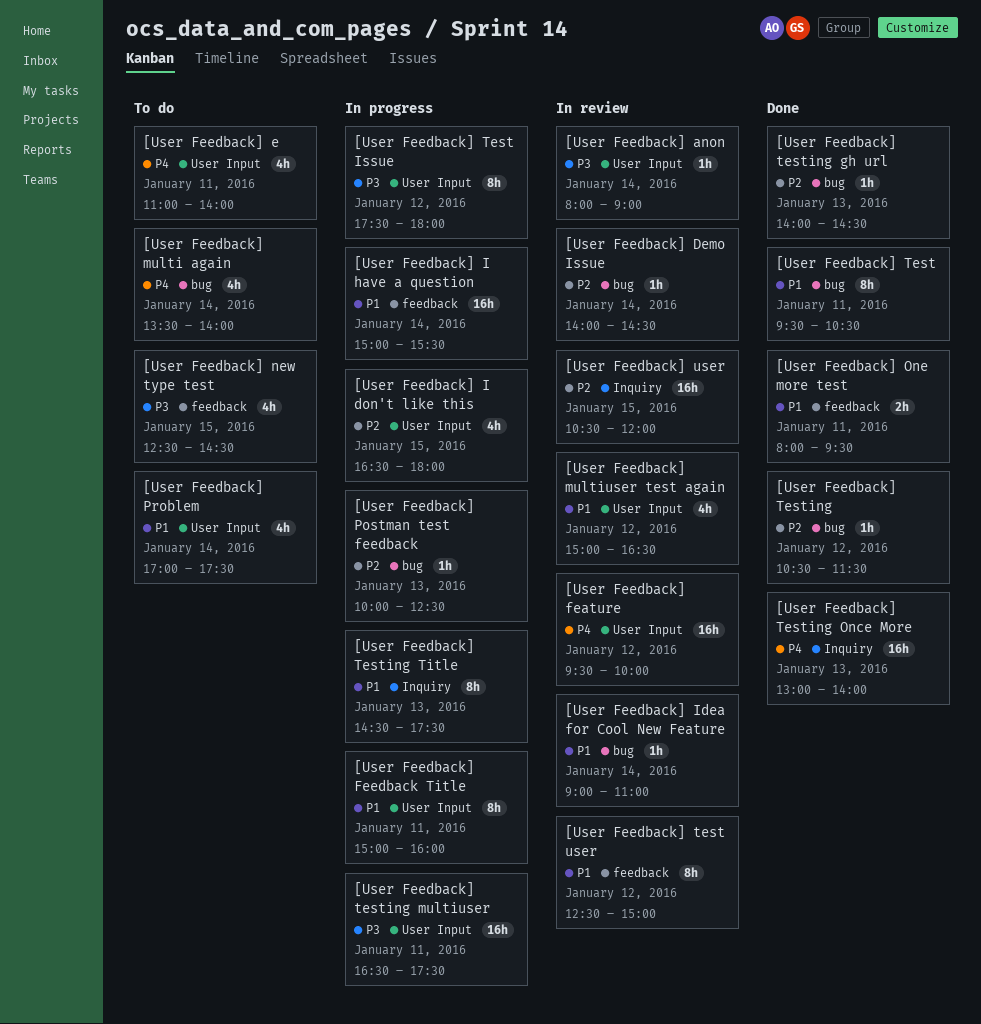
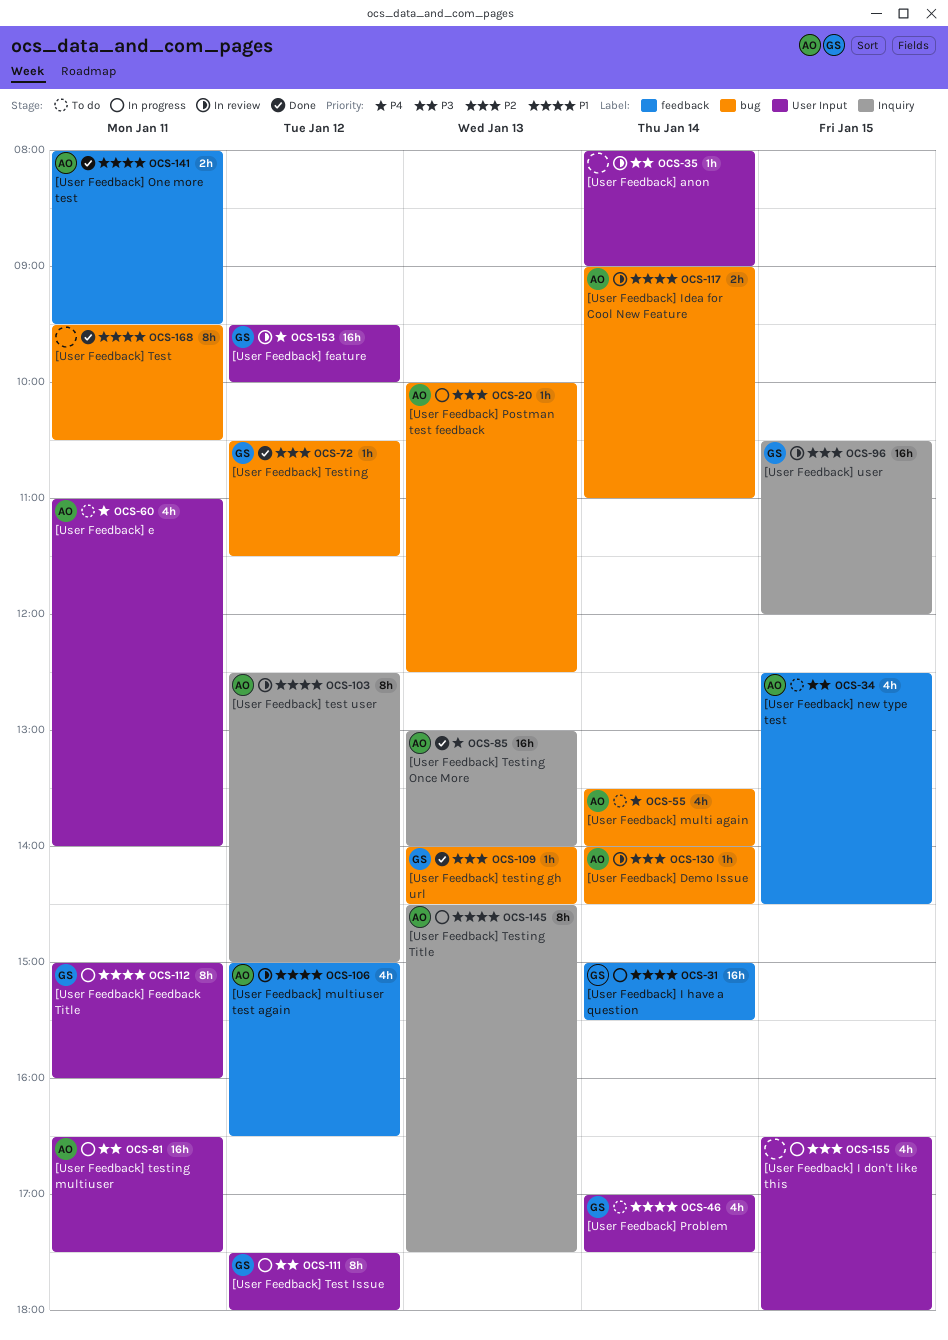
[User Feedback] Idea for Cool New Feature, estimate: 1h -> 2h
[User Feedback] multiuser test again, label: User Input -> feedback
[User Feedback] test user, label: feedback -> Inquiry

